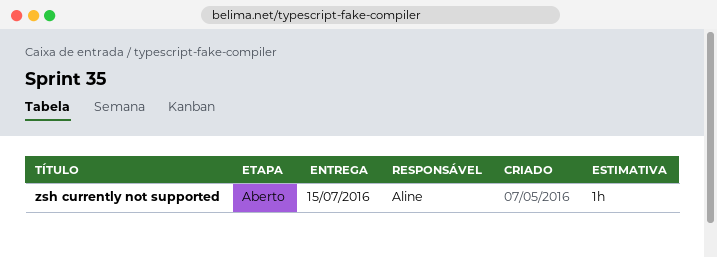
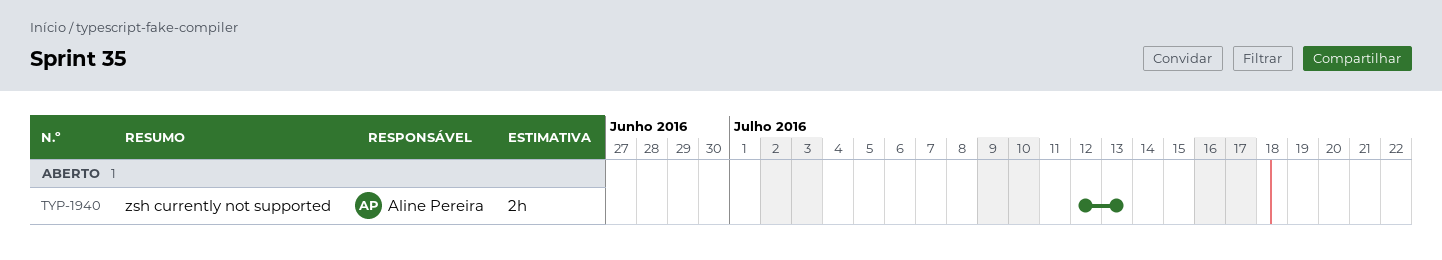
zsh currently not supported, estimate: 1h -> 2h
zsh currently not supported, due: Jul 15 -> Jul 13

